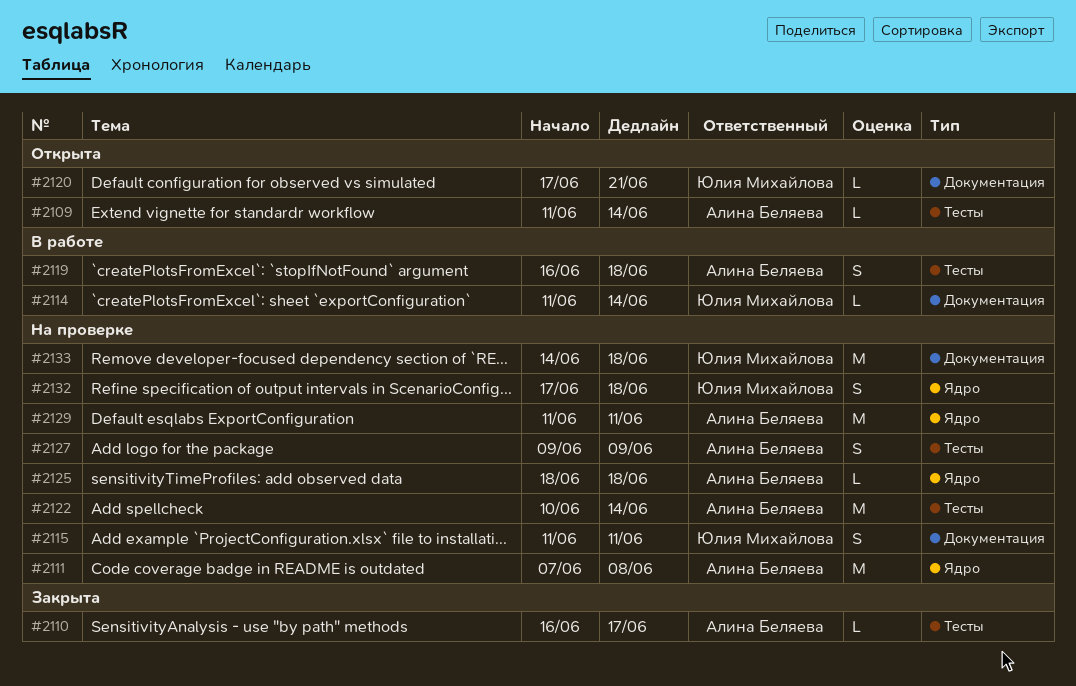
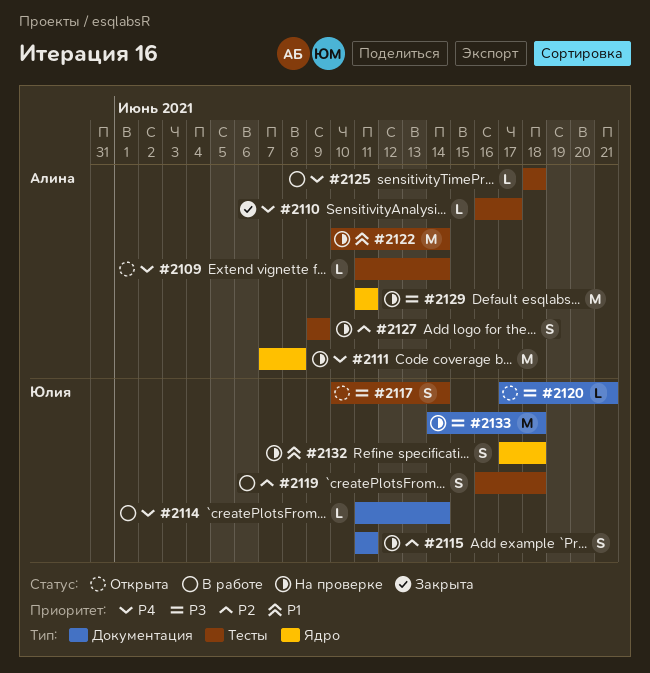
#2117: none -> present
#2119, owner: Алина Беляева -> Юлия Михайлова
#2125, status: На проверке -> В работе
#2125, label: Ядро -> Тесты

